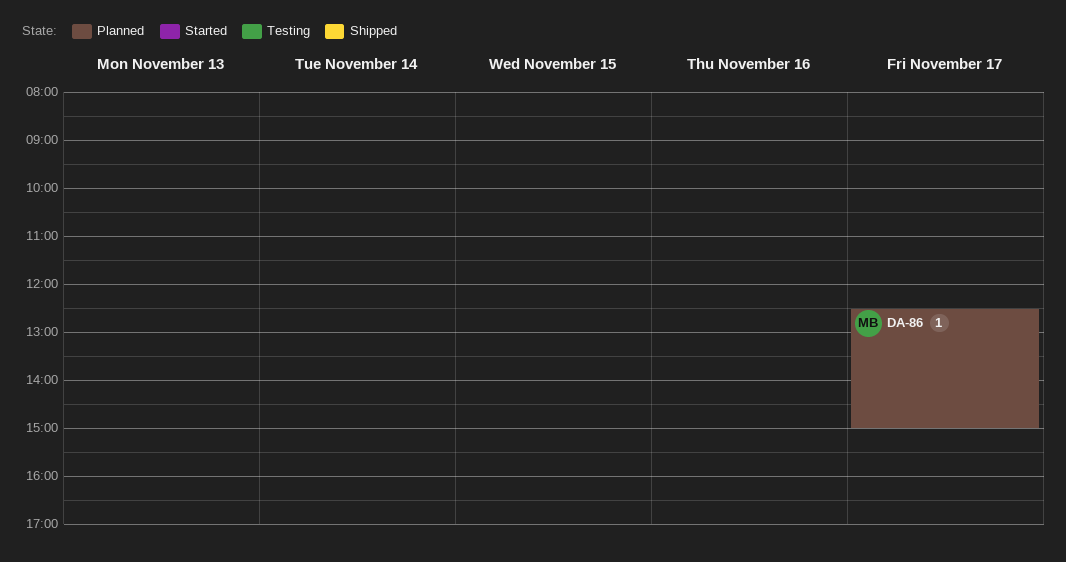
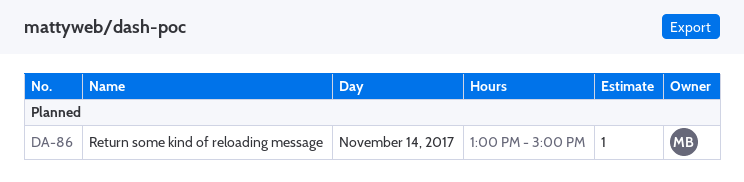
DA-86, day: Nov 17 -> Nov 14
DA-86, begins: 12:30 -> 13:00

